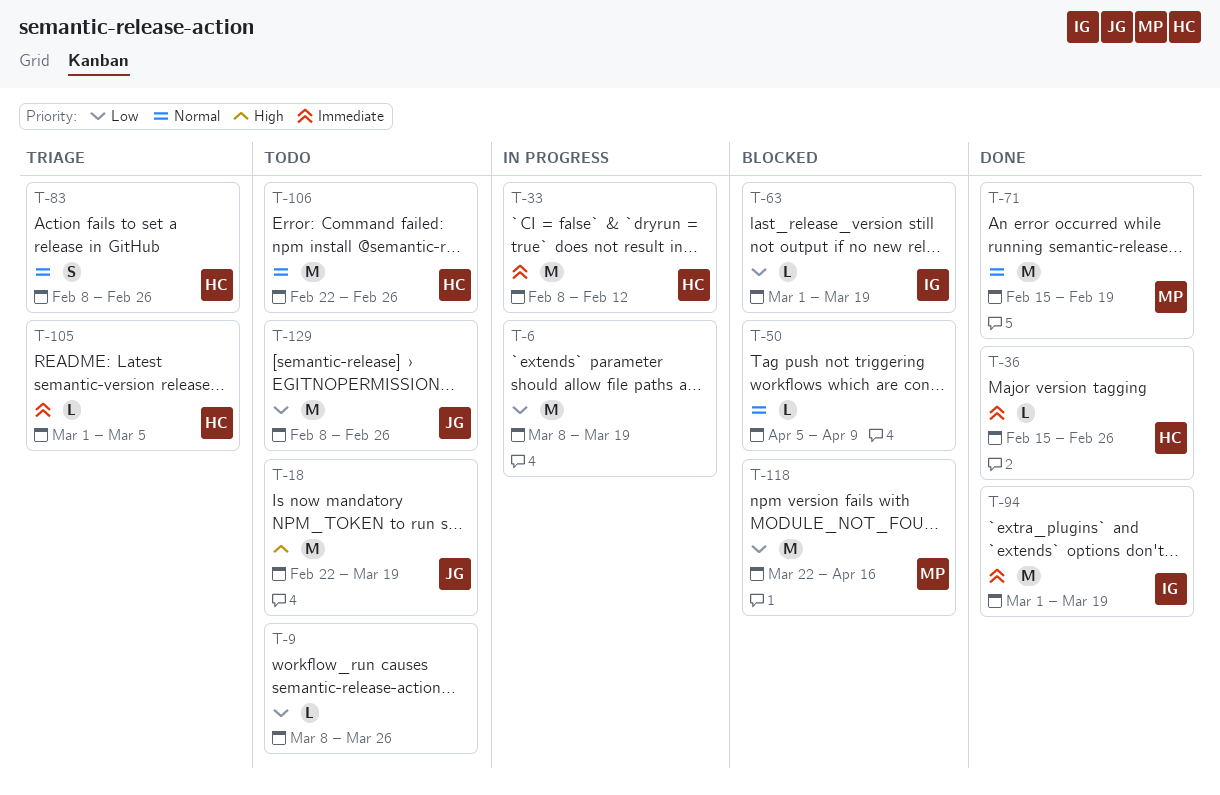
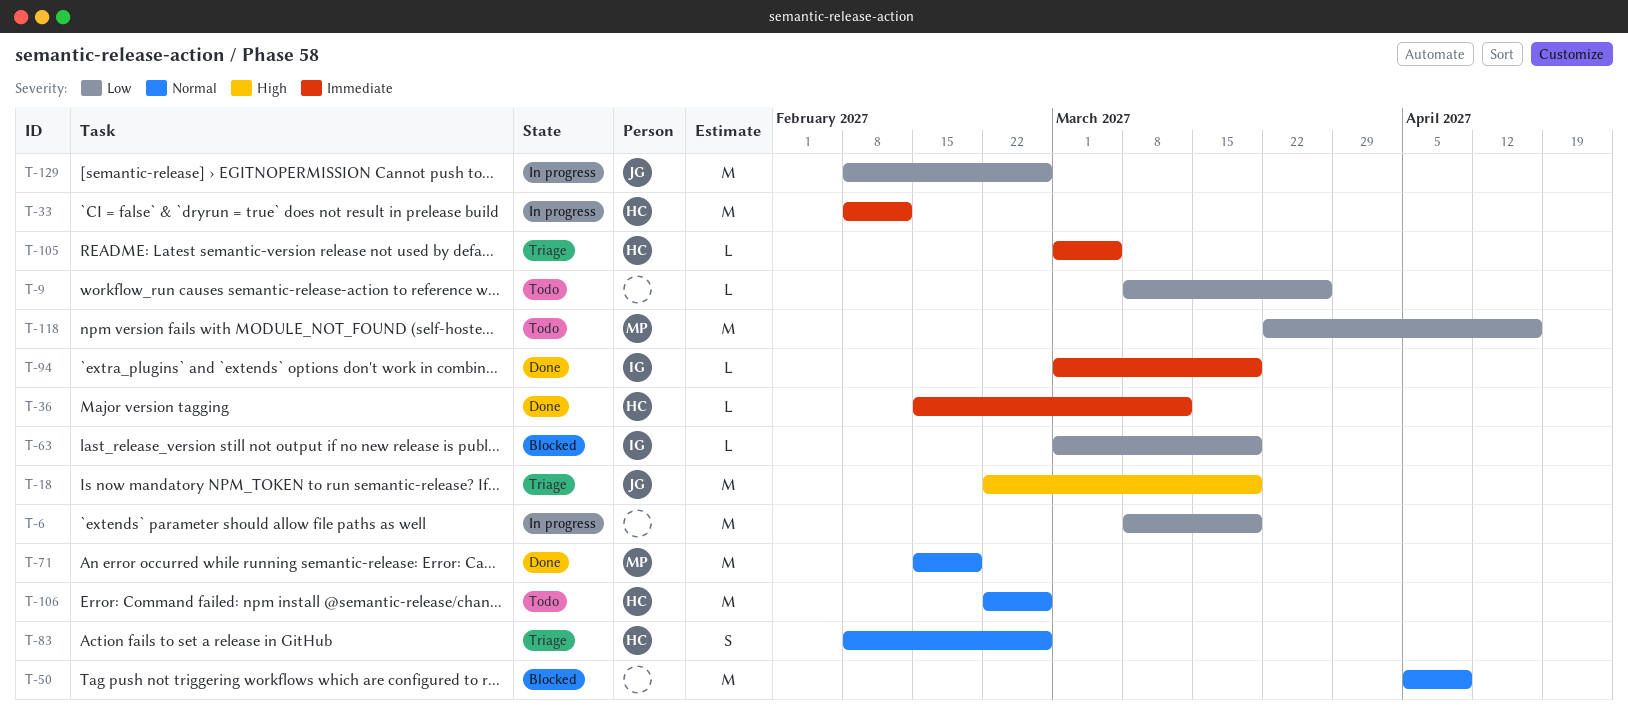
T-18, status: Todo -> Triage
T-36, due: Feb 26 -> Mar 12
T-50, estimate: L -> M
T-94, estimate: M -> L
T-118, status: Blocked -> Todo
T-129, status: Todo -> In progress

